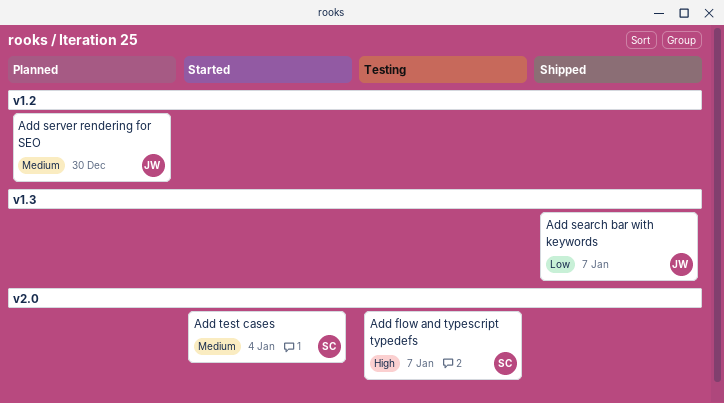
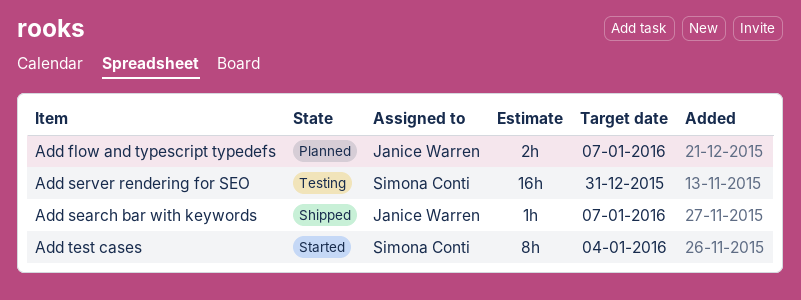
Add flow and typescript typedefs, status: Testing -> Planned
Add flow and typescript typedefs, owner: Simona Conti -> Janice Warren
Add server rendering for SEO, status: Planned -> Testing
Add server rendering for SEO, owner: Janice Warren -> Simona Conti
Add server rendering for SEO, due: Dec 30 -> Dec 31

